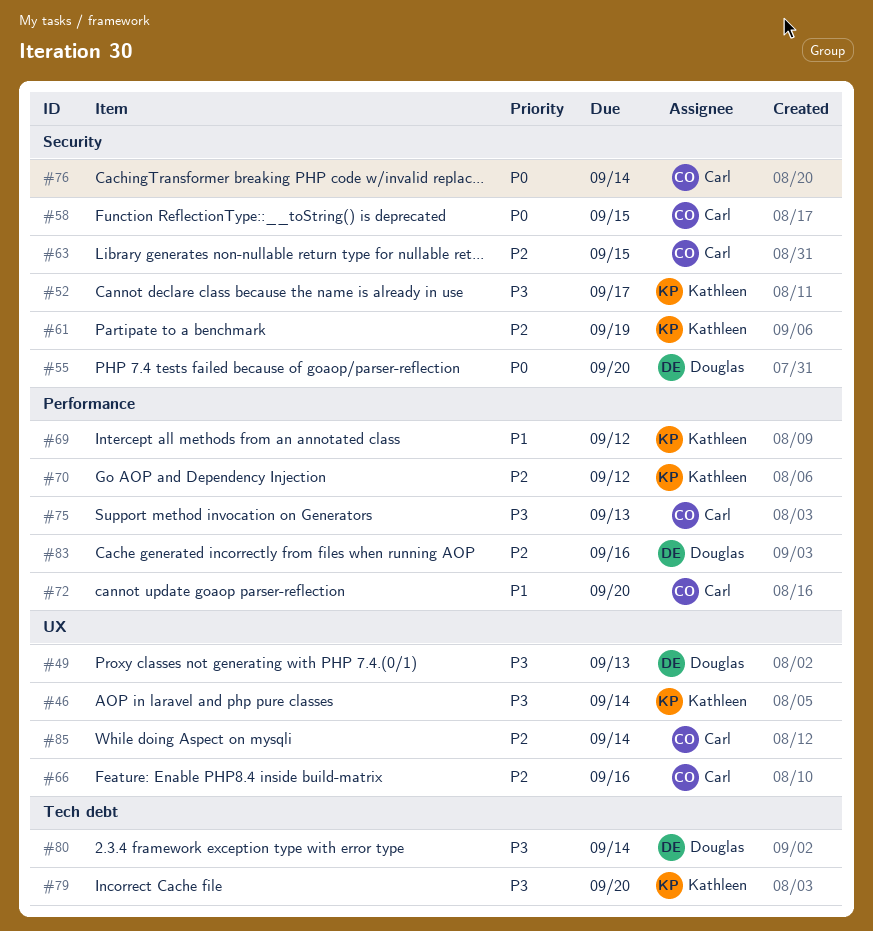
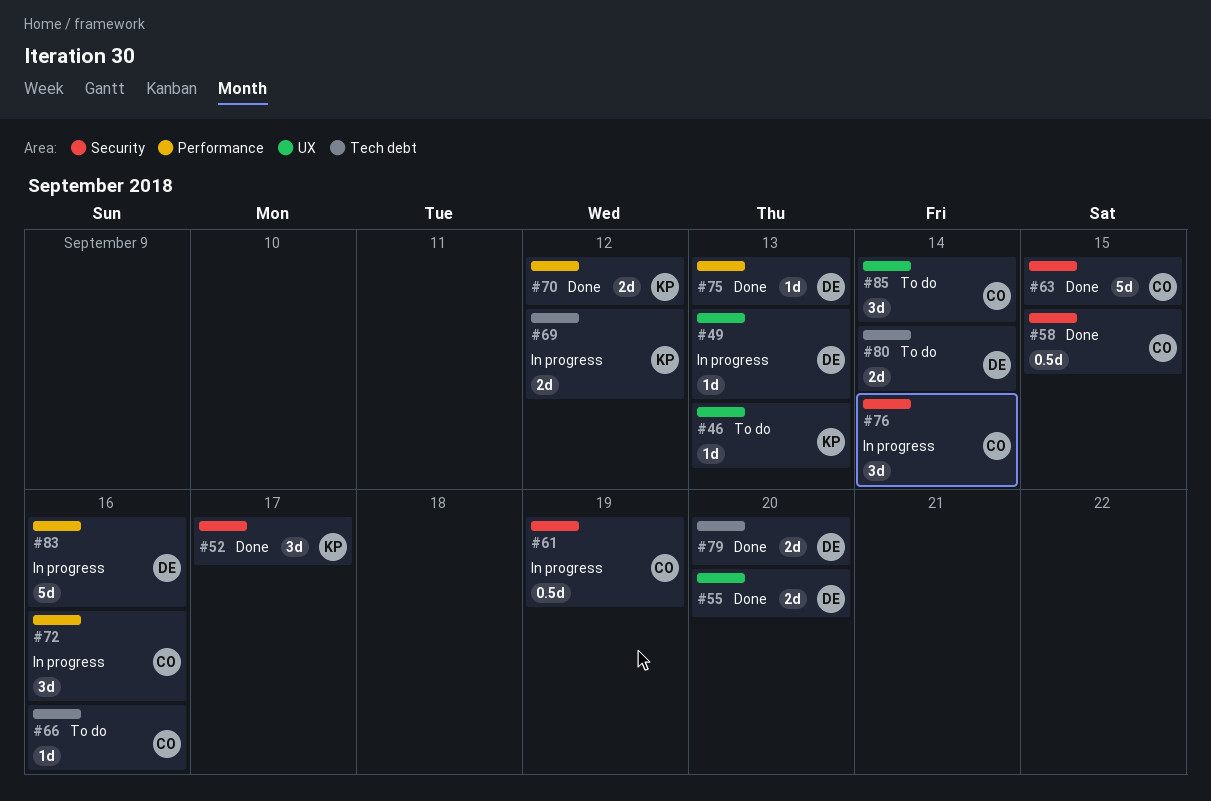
#46, due: Sep 14 -> Sep 13
#55, label: Security -> UX
#61, owner: Kathleen -> Carl
#66, label: UX -> Tech debt
#69, label: Performance -> Tech debt
#72, due: Sep 20 -> Sep 16
#75, owner: Carl -> Douglas
#79, owner: Kathleen -> Douglas

